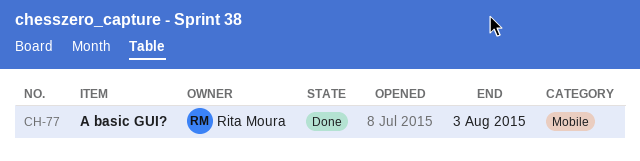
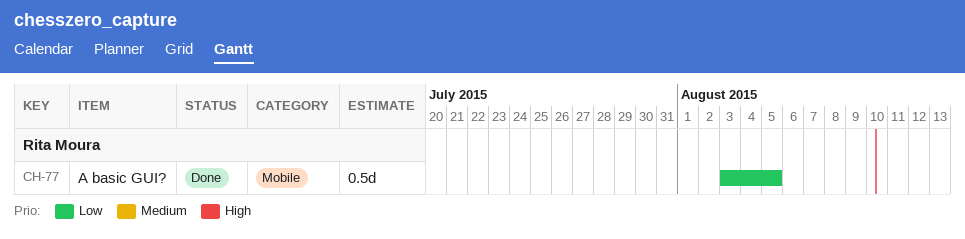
CH-77, due: Aug 3 -> Aug 5

